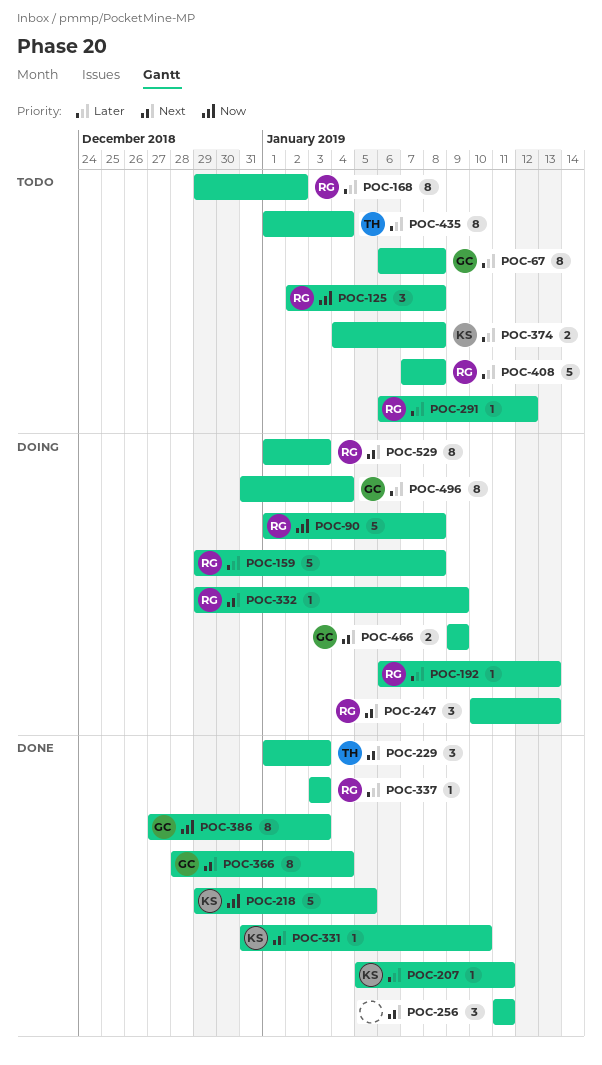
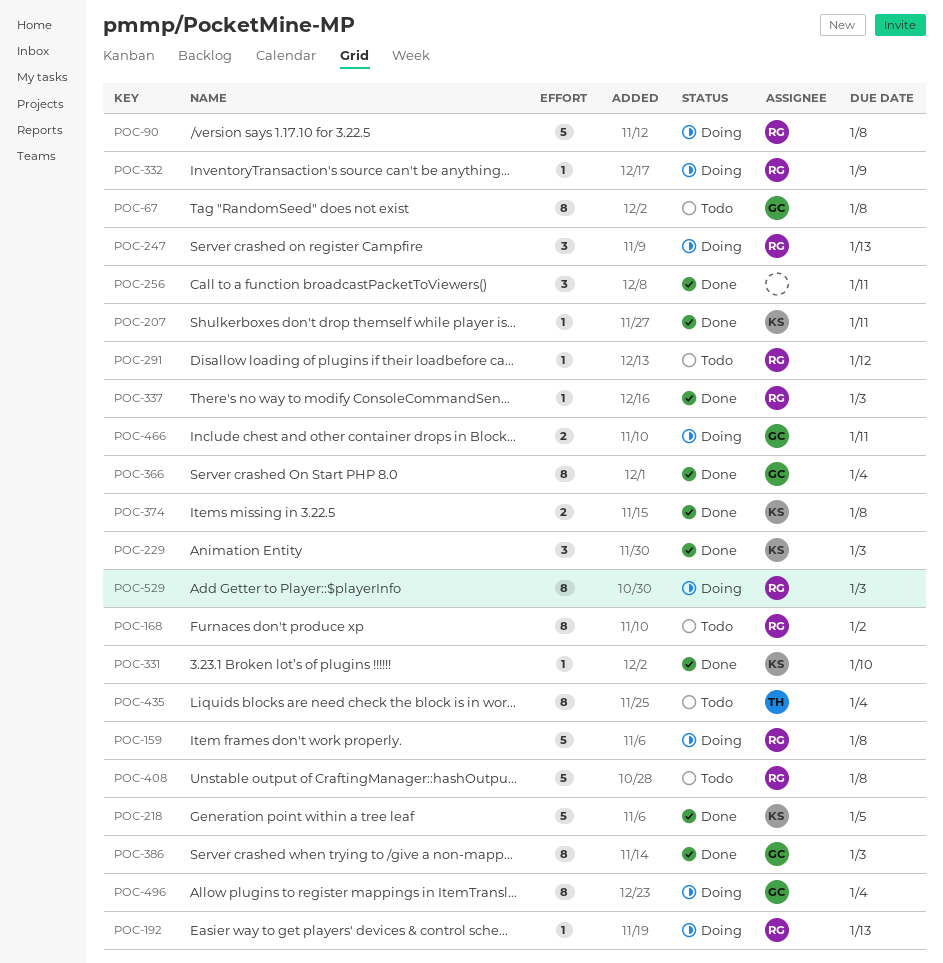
POC-125: present -> none
POC-229, owner: TH -> KS
POC-374, status: Todo -> Done
POC-466, due: Jan 9 -> Jan 11

